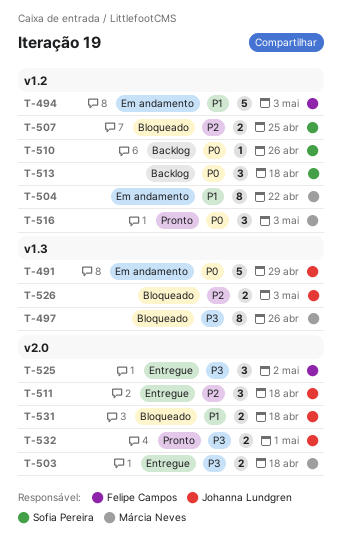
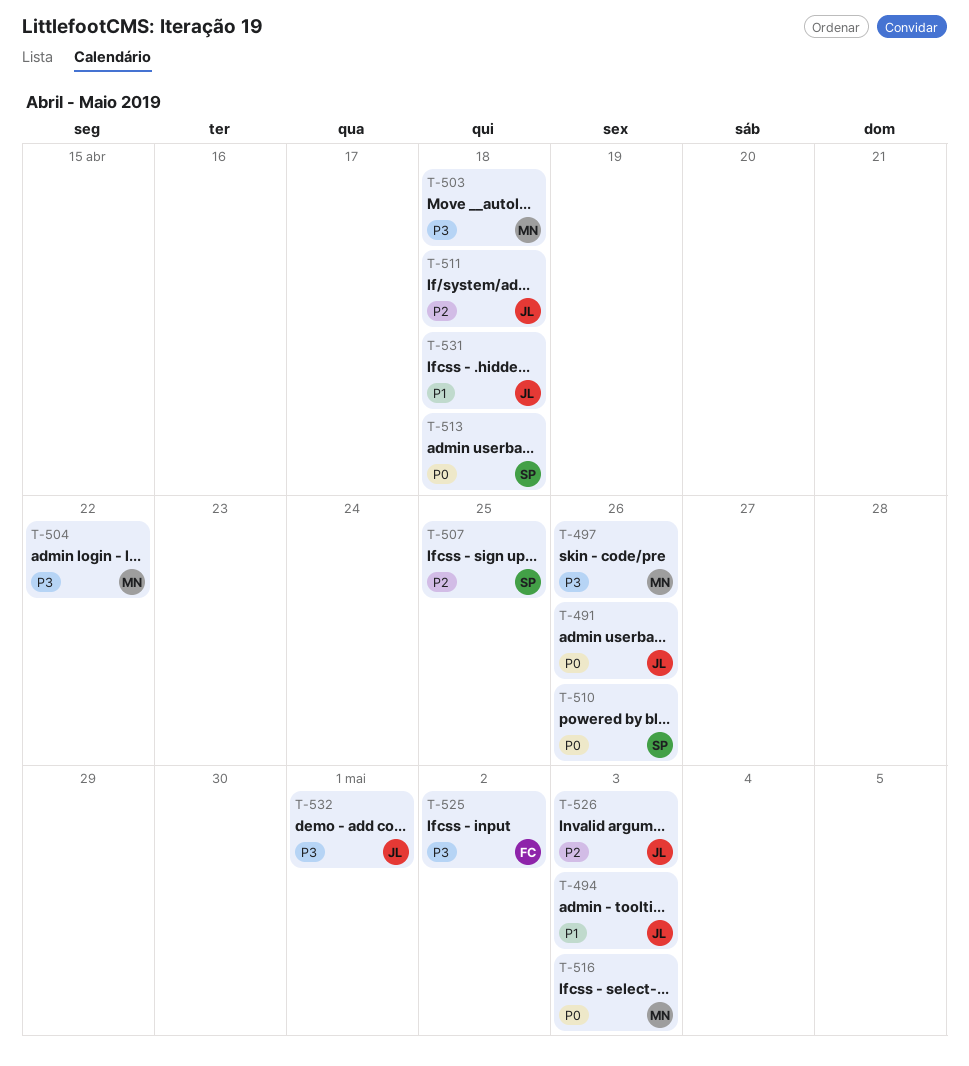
T-491, due: Apr 29 -> Apr 26
T-494, owner: Felipe Campos -> Johanna Lundgren
T-504, priority: P1 -> P3

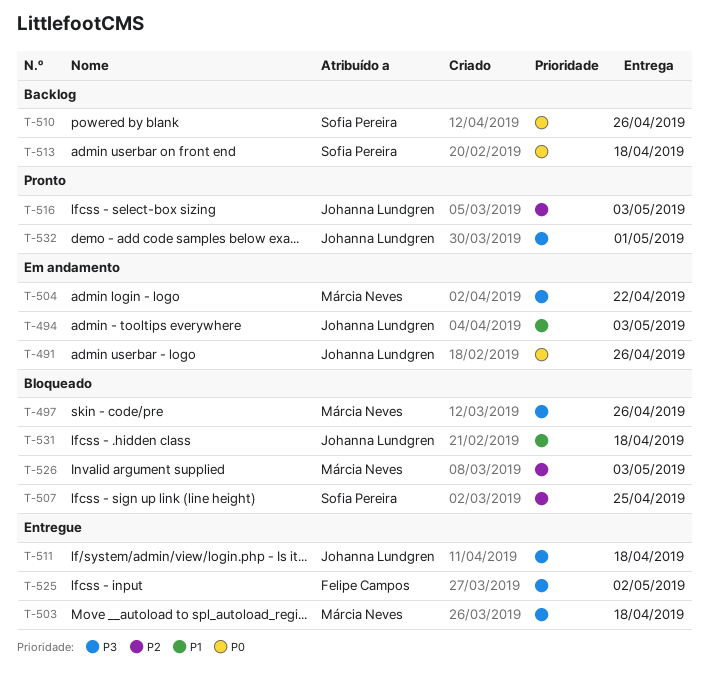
T-511, priority: P2 -> P3
T-516, owner: Márcia Neves -> Johanna Lundgren
T-516, priority: P0 -> P2
T-526, owner: Johanna Lundgren -> Márcia Neves

